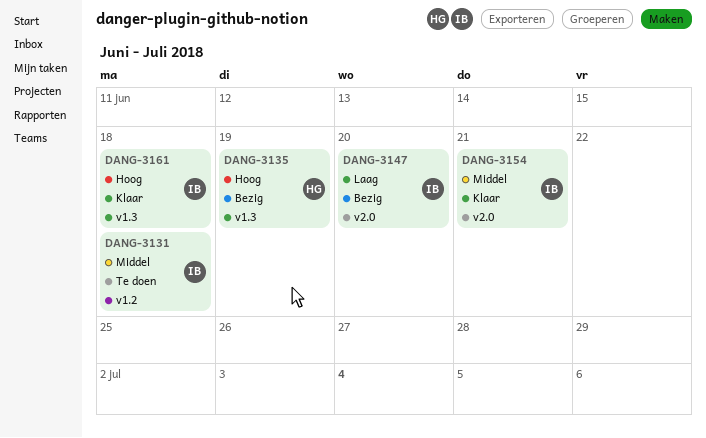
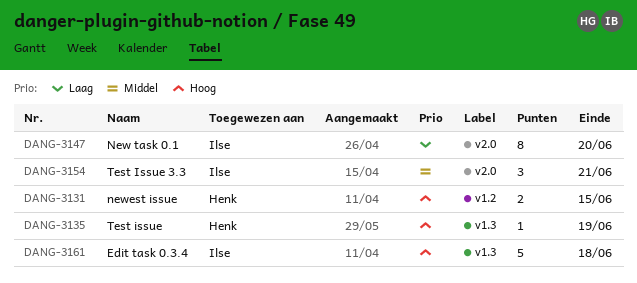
DANG-3131, owner: Ilse -> Henk
DANG-3131, priority: Middel -> Hoog
DANG-3131, due: Jun 18 -> Jun 15

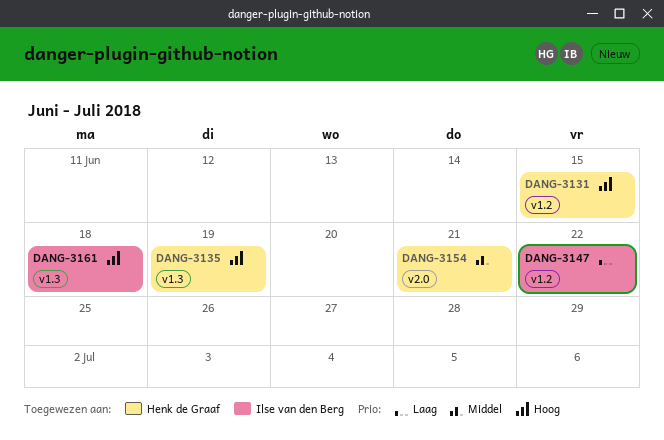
DANG-3147, label: v2.0 -> v1.2
DANG-3147, due: Jun 20 -> Jun 22
DANG-3154, owner: Ilse van den Berg -> Henk de Graaf

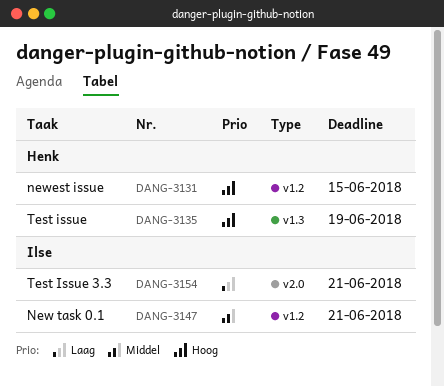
DANG-3147, priority: Laag -> Middel
DANG-3147, due: Jun 22 -> Jun 21
DANG-3154, owner: Henk de Graaf -> Ilse van den Berg
DANG-3154, priority: Middel -> Laag
DANG-3161: present -> none

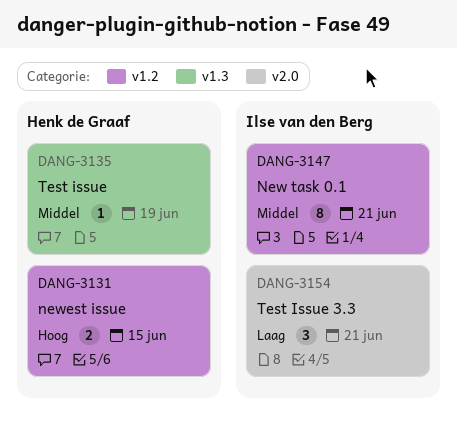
DANG-3135, priority: Hoog -> Middel

